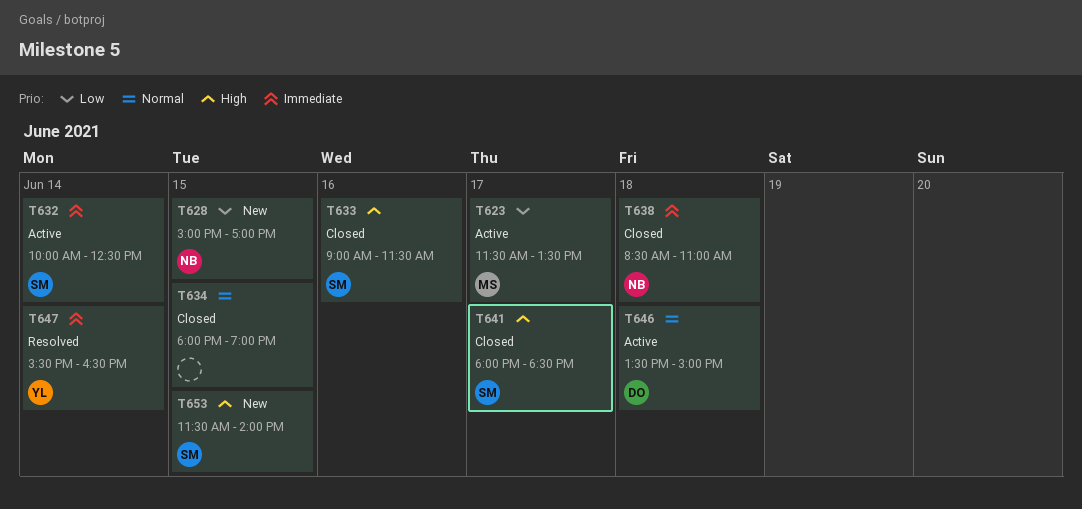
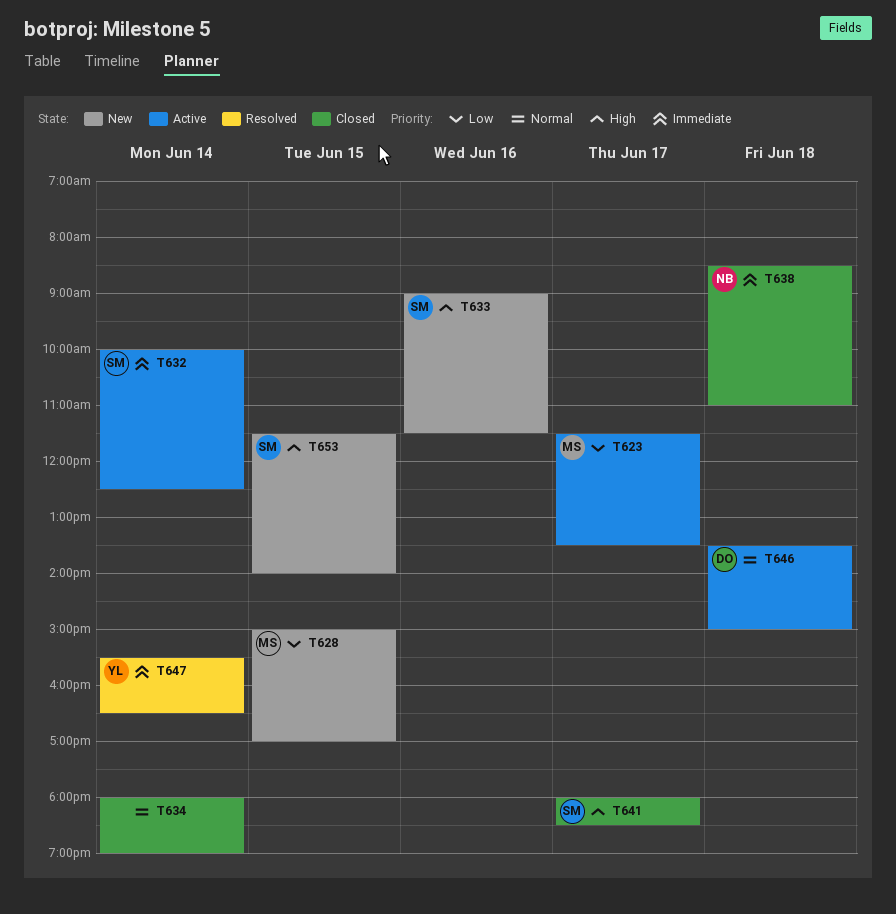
T628, owner: NB -> MS
T633, status: Closed -> New
T634, day: Jun 15 -> Jun 14

